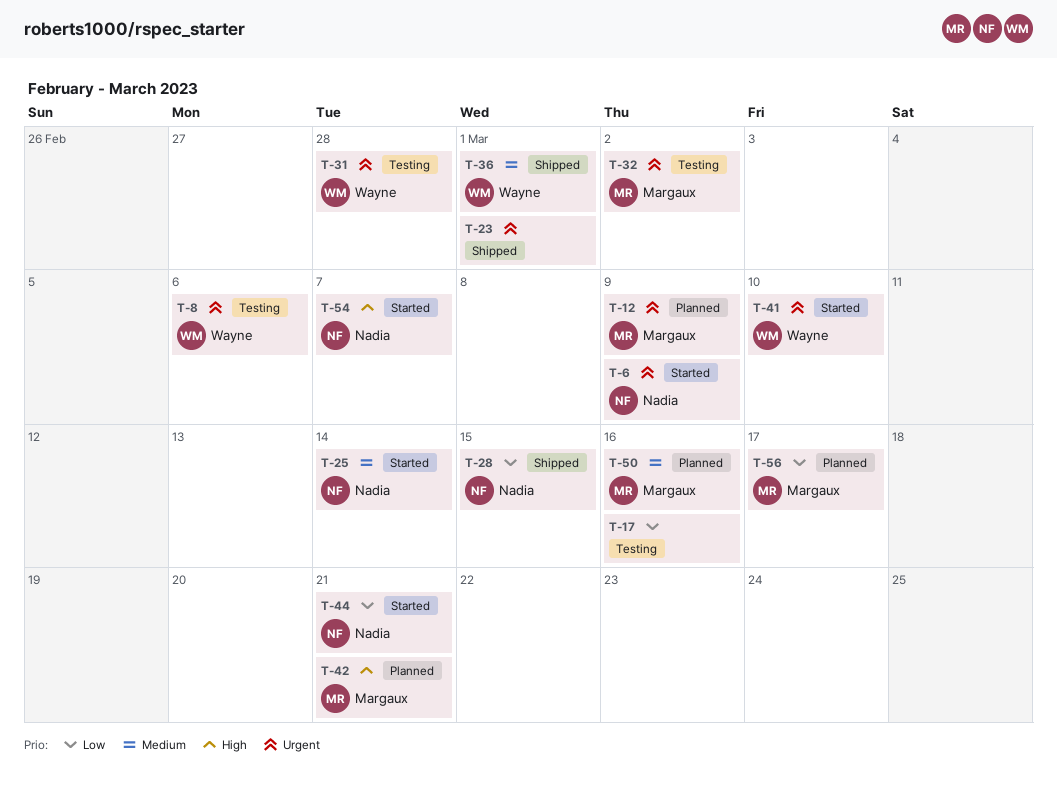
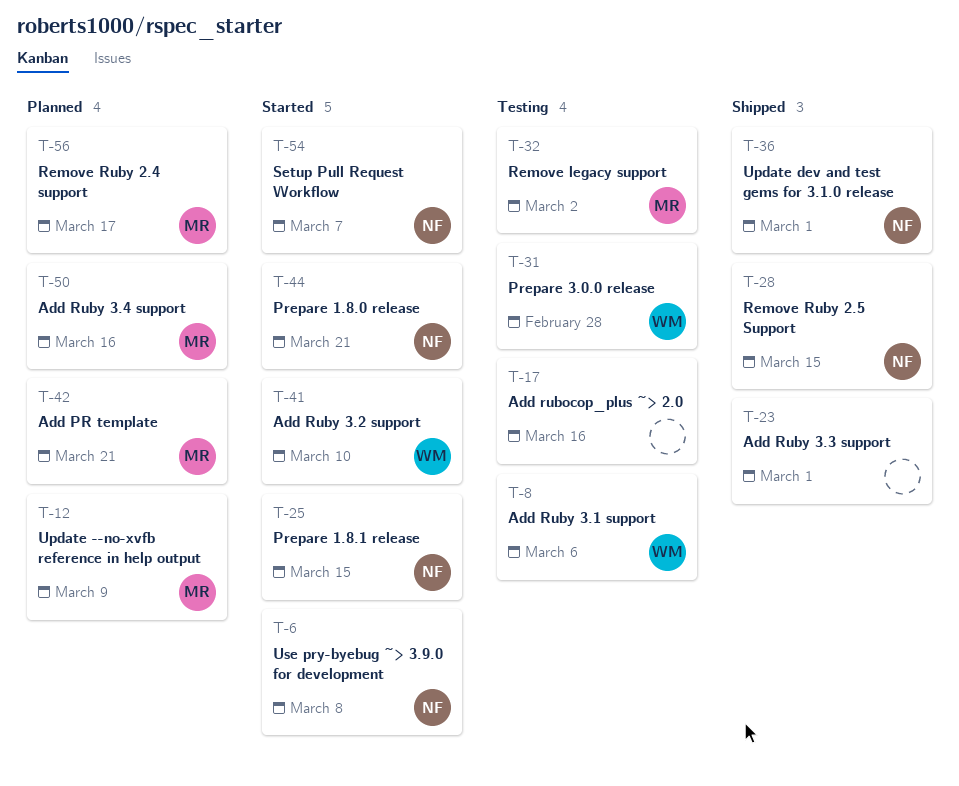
T-6, due: Mar 9 -> Mar 8
T-25, due: Mar 14 -> Mar 15
T-36, owner: Wayne -> Nadia

